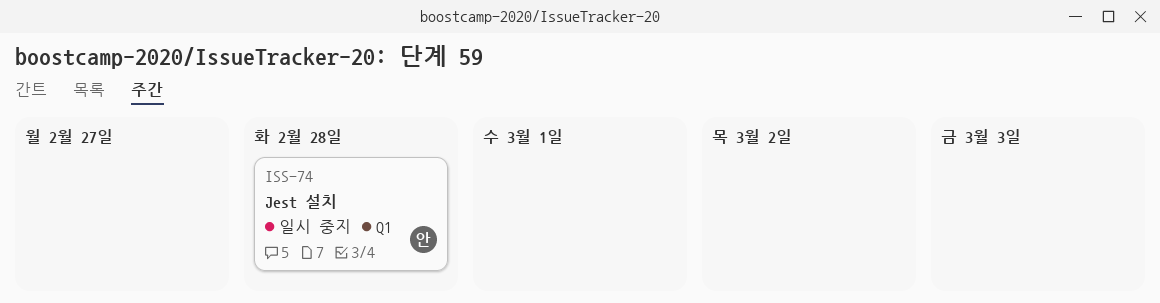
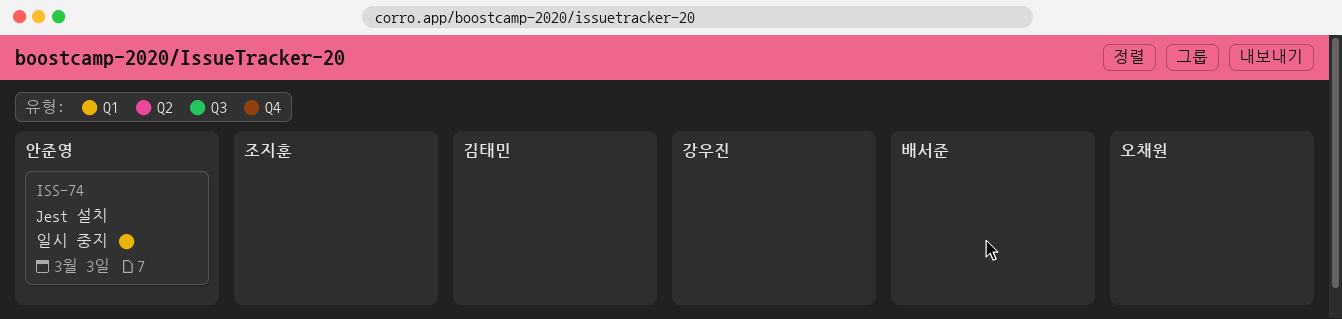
ISS-74, due: Feb 28 -> Mar 3

